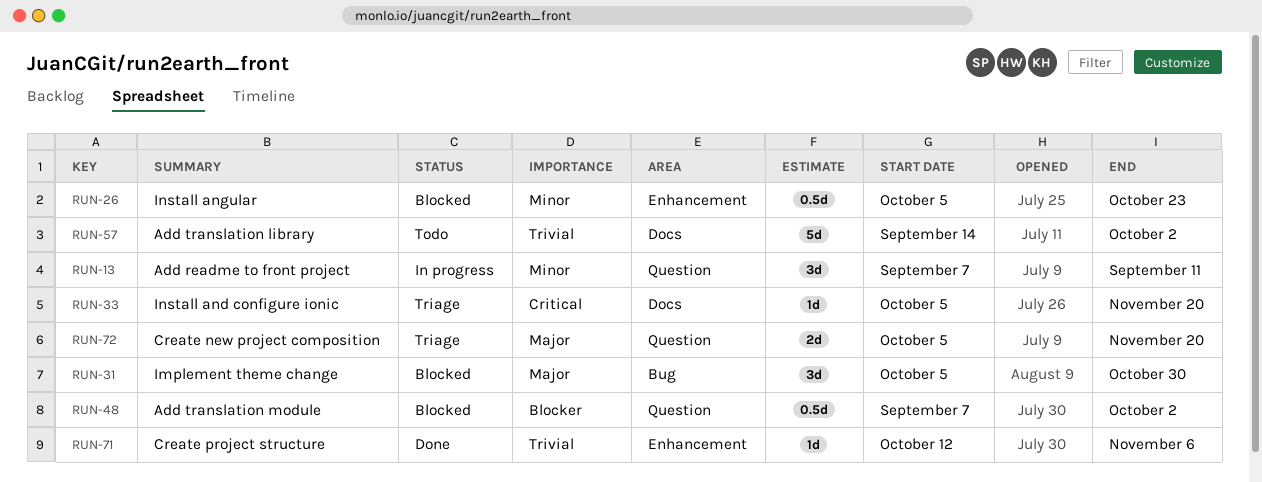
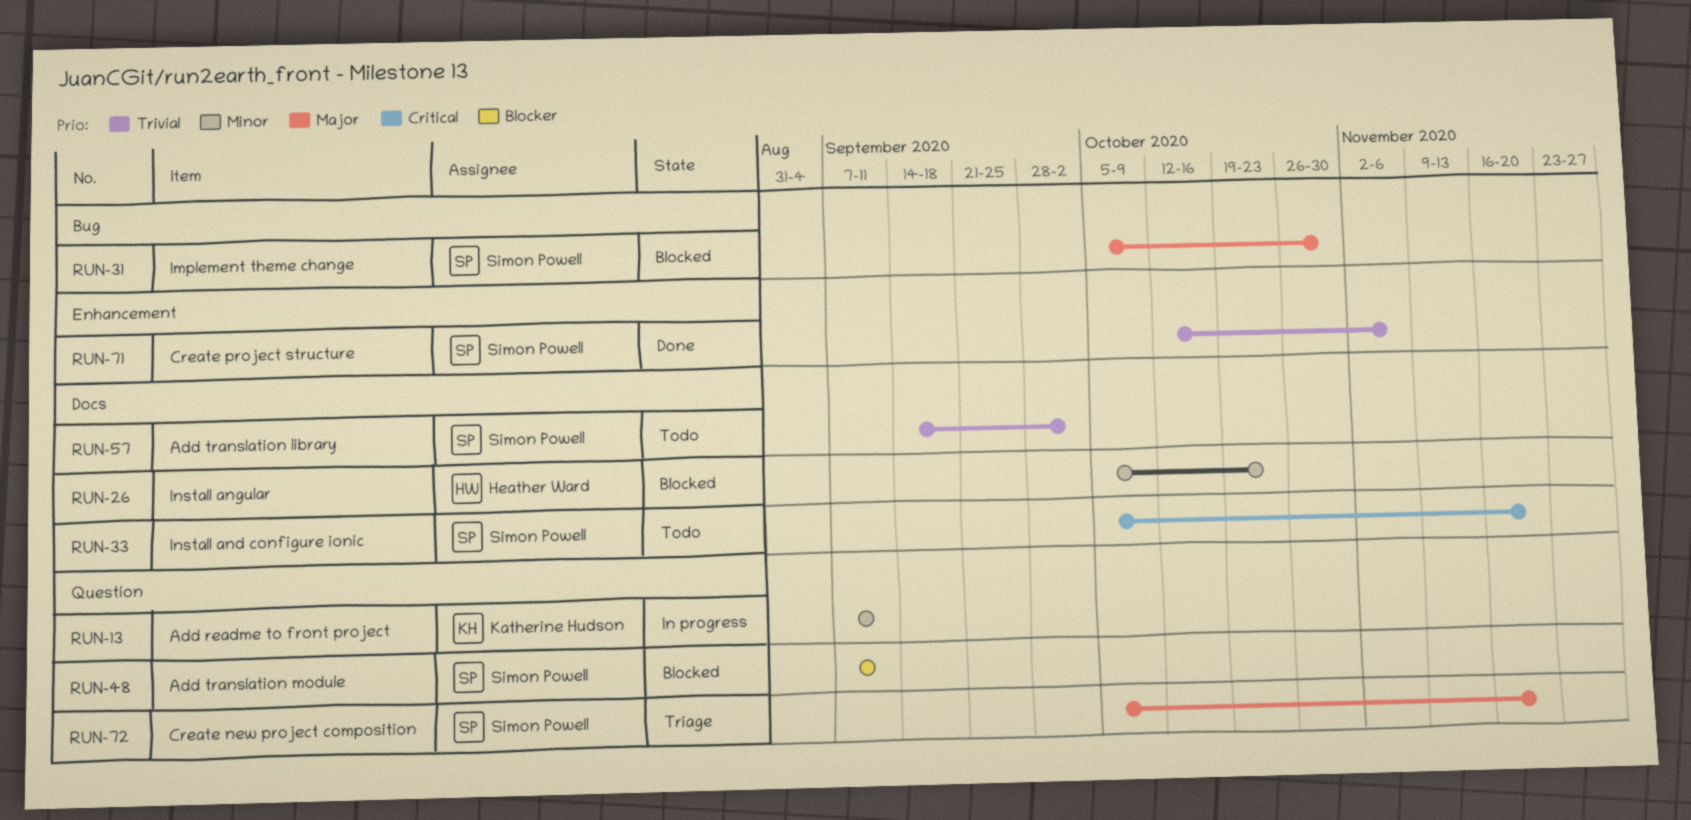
RUN-26, label: Enhancement -> Docs
RUN-33, status: Triage -> Todo
RUN-48, due: Oct 2 -> Sep 11

